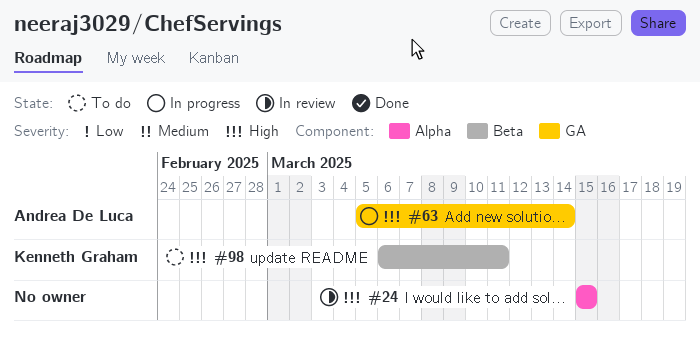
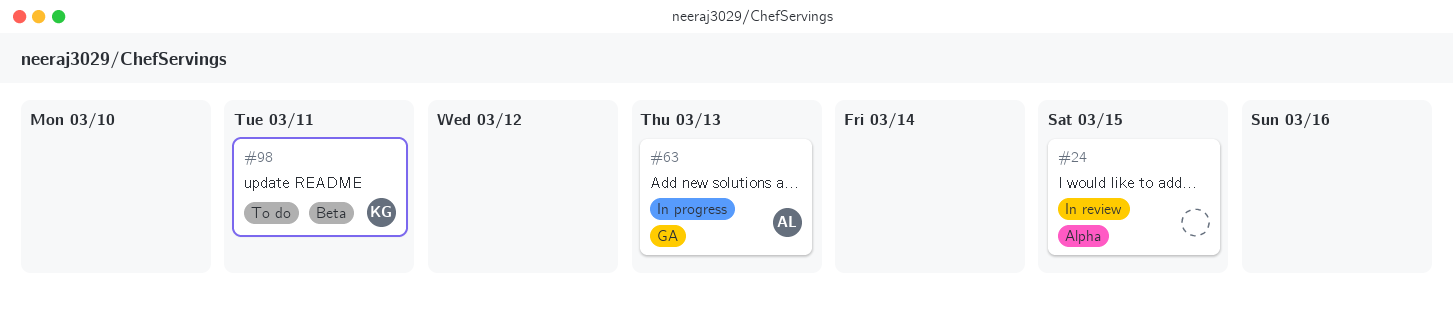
#63, due: Mar 14 -> Mar 13

